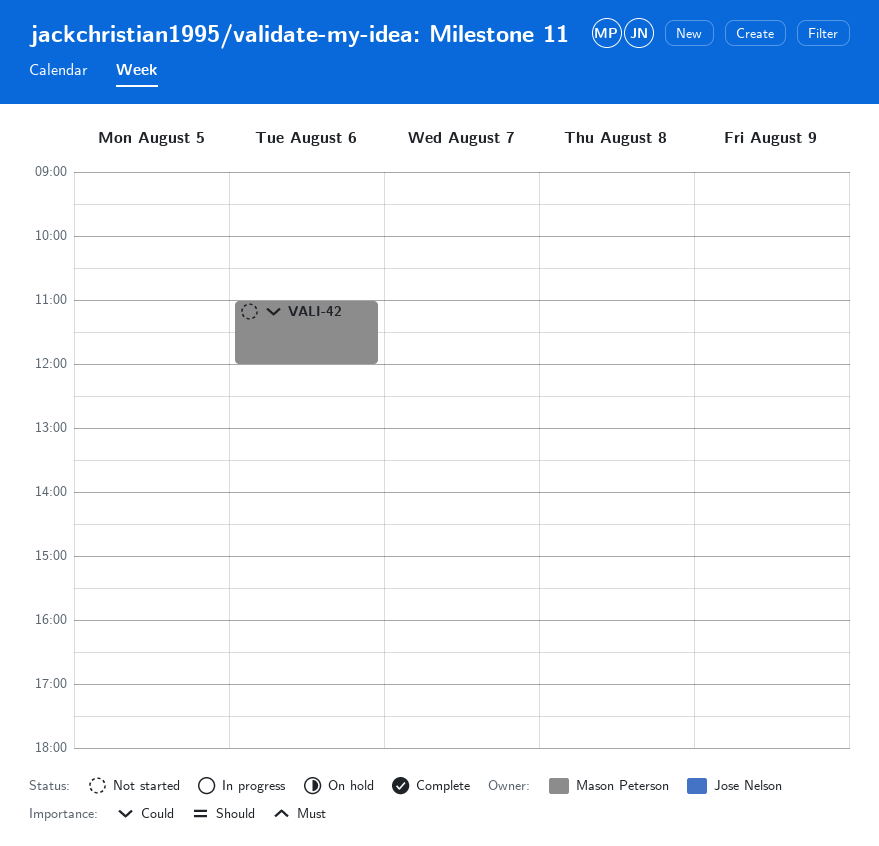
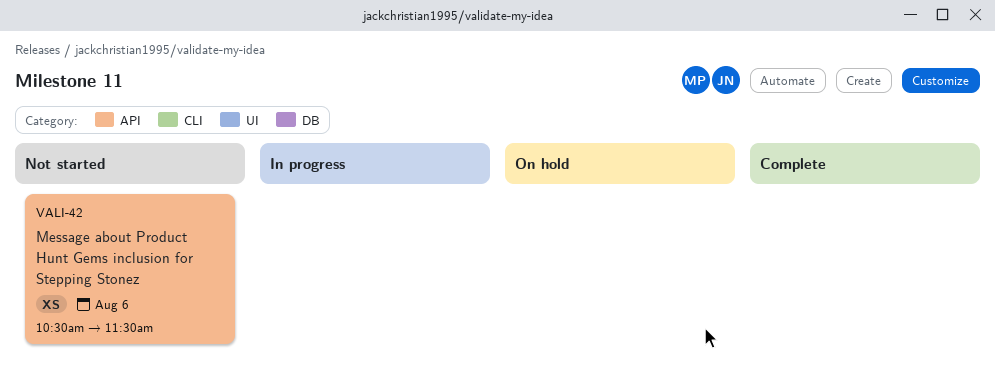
VALI-42, begins: 11:00 -> 10:30
VALI-42, ends: 12:00 -> 11:30

